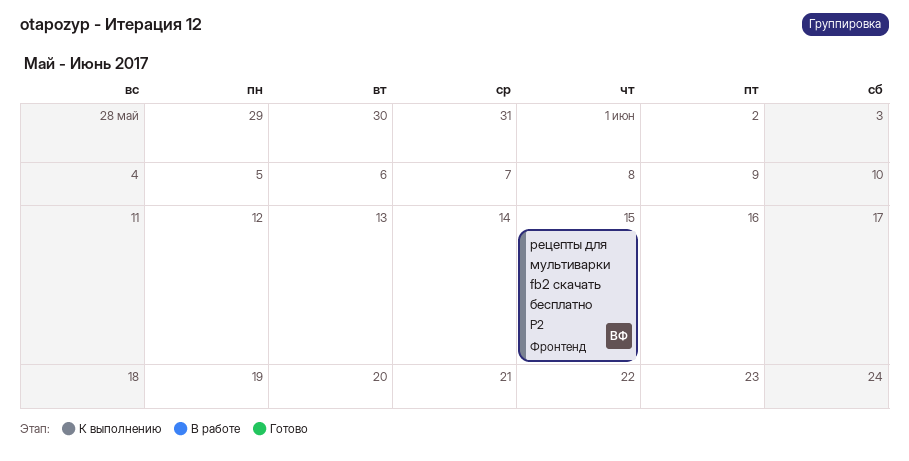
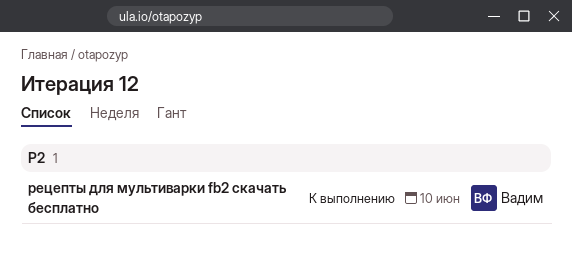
рецепты для мультиварки fb2 скачать бесплатно, due: Jun 15 -> Jun 10

